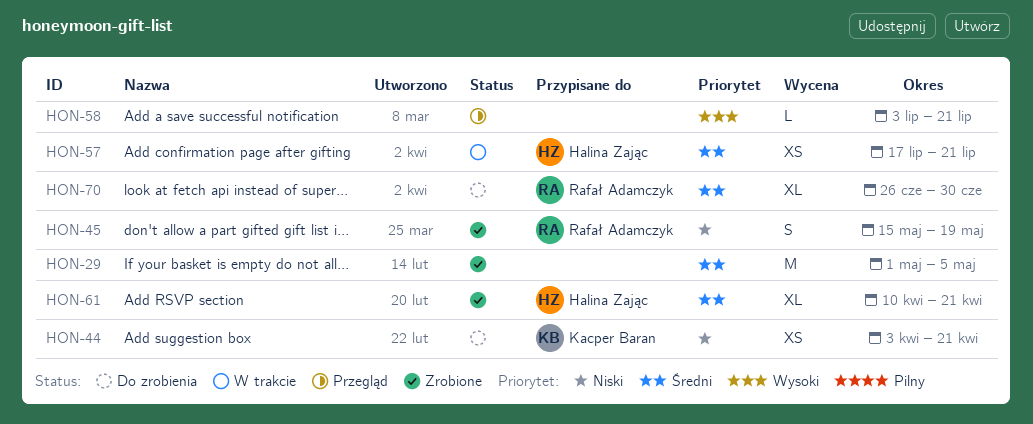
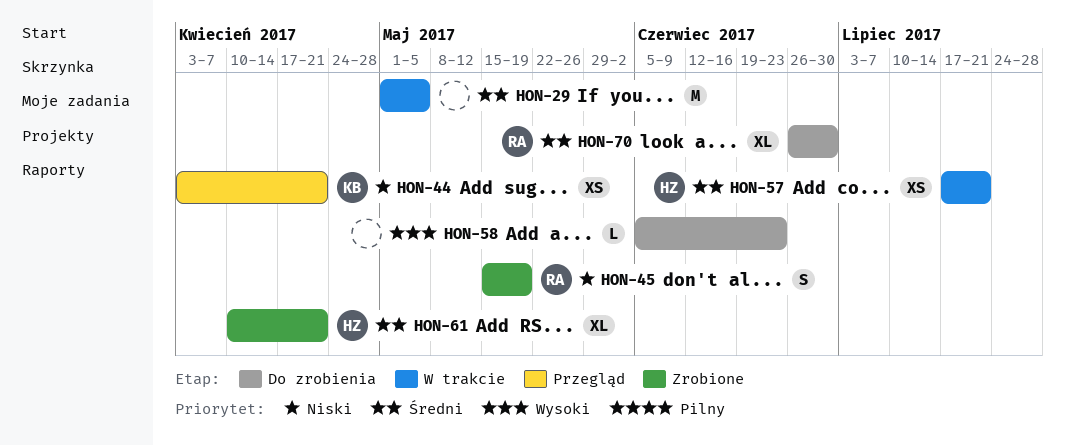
HON-29, status: Zrobione -> W trakcie
HON-44, status: Do zrobienia -> Przegląd
HON-58, status: Przegląd -> Do zrobienia
HON-58, start: Jul 3 -> Jun 5
HON-58, due: Jul 21 -> Jun 23

